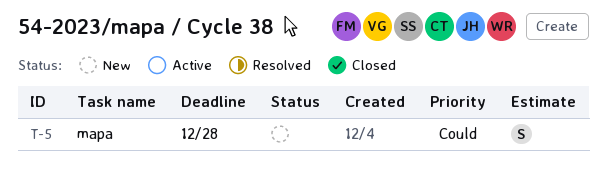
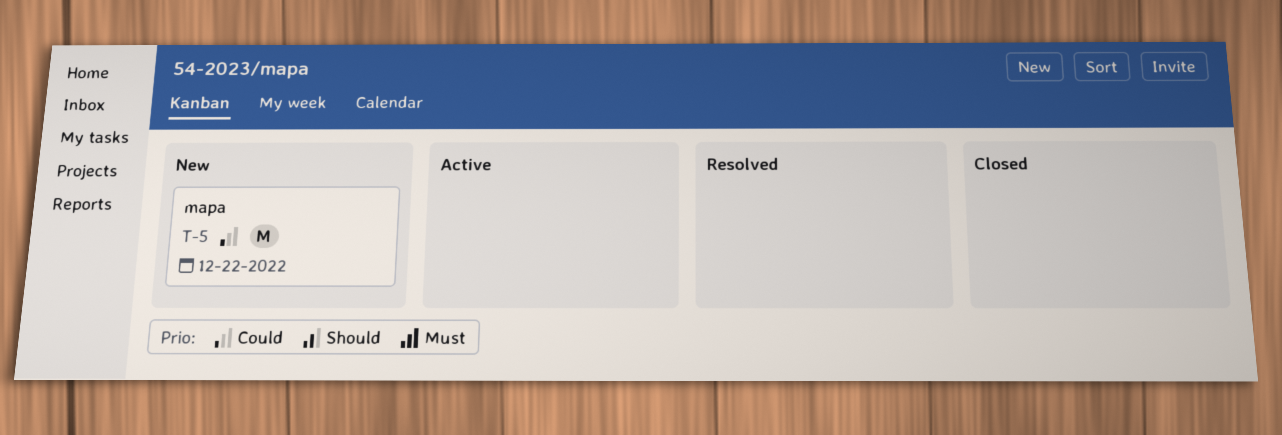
T-5, estimate: S -> M
T-5, due: Dec 28 -> Dec 22

